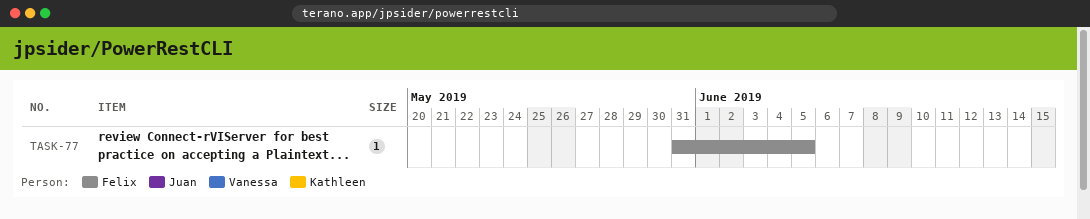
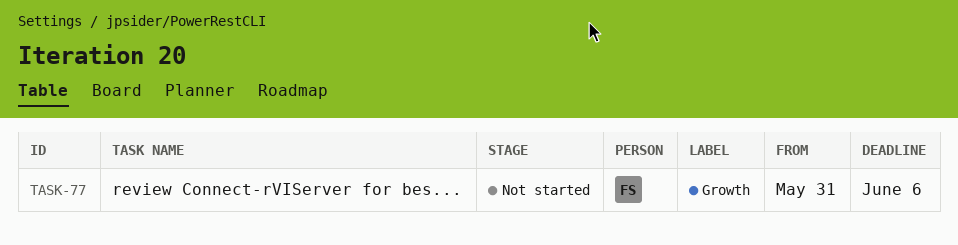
TASK-77, due: Jun 5 -> Jun 6

